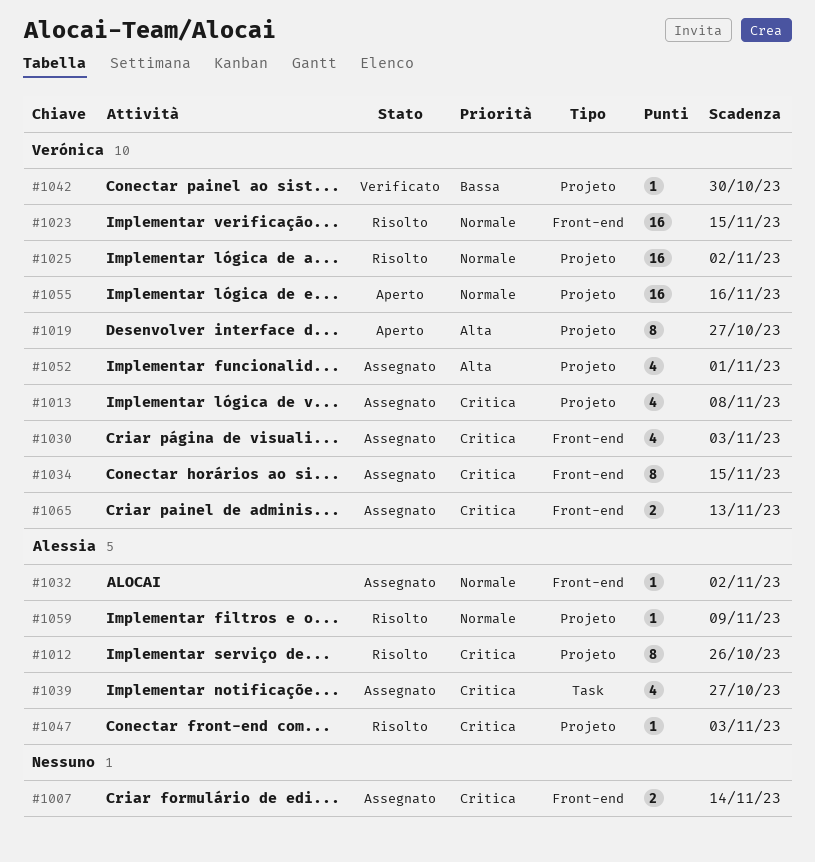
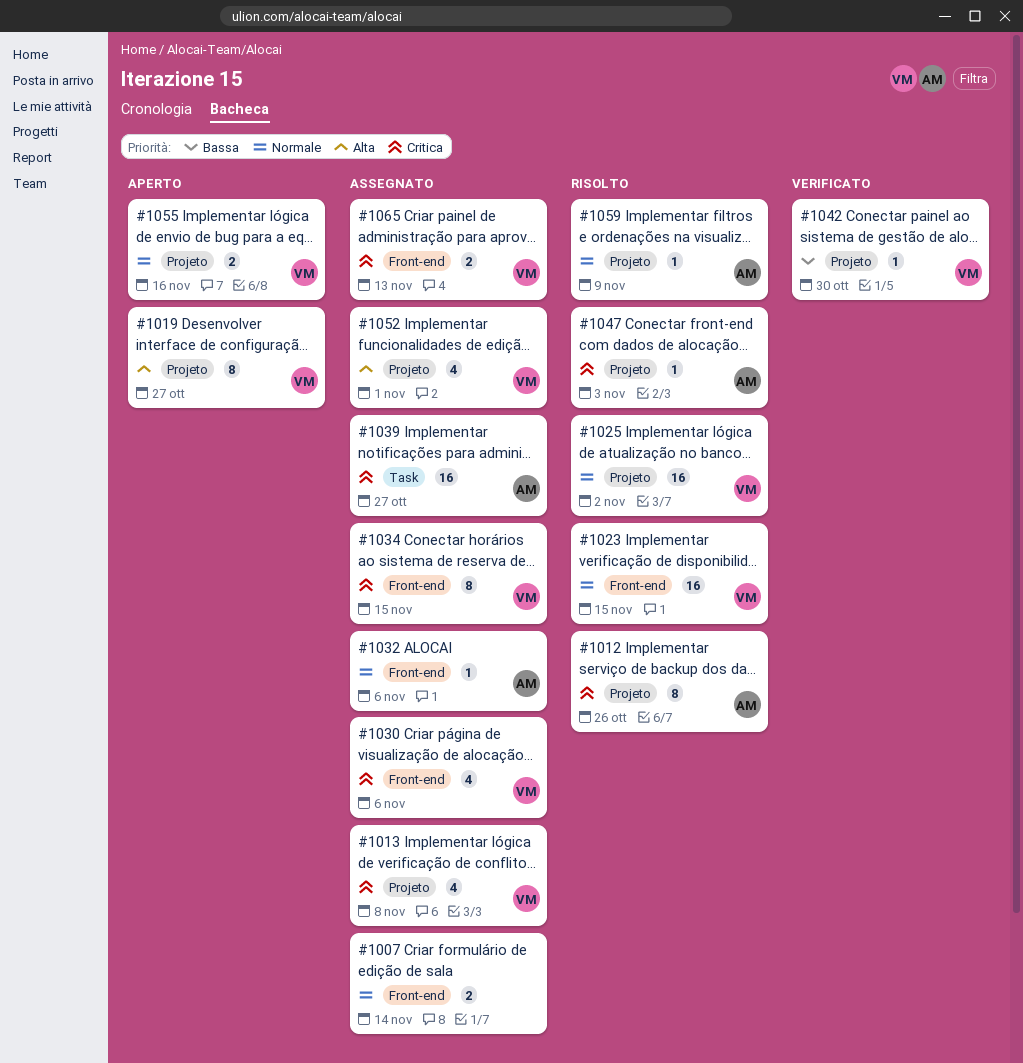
#1007, priority: Critica -> Normale
#1030, due: Nov 3 -> Nov 6
#1032, due: Nov 2 -> Nov 6
#1039, estimate: 4 -> 16
#1055, estimate: 16 -> 2

